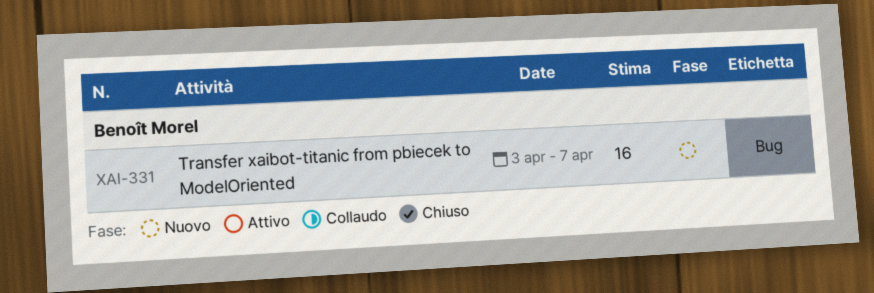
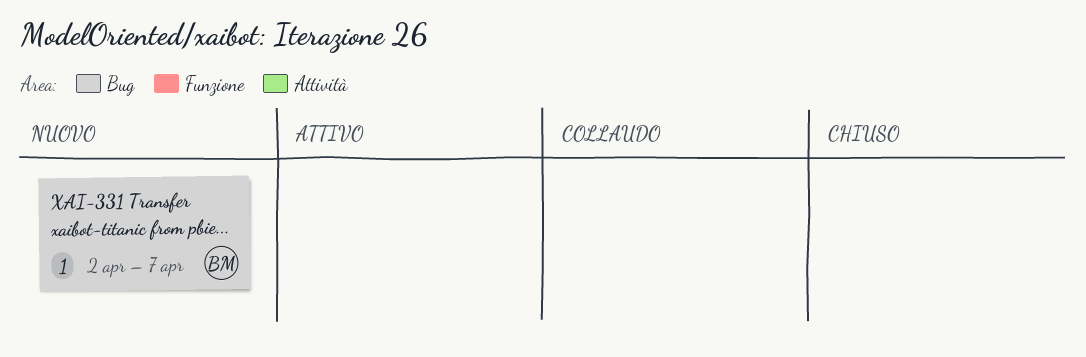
XAI-331, estimate: 16 -> 1
XAI-331, start: Apr 3 -> Apr 2

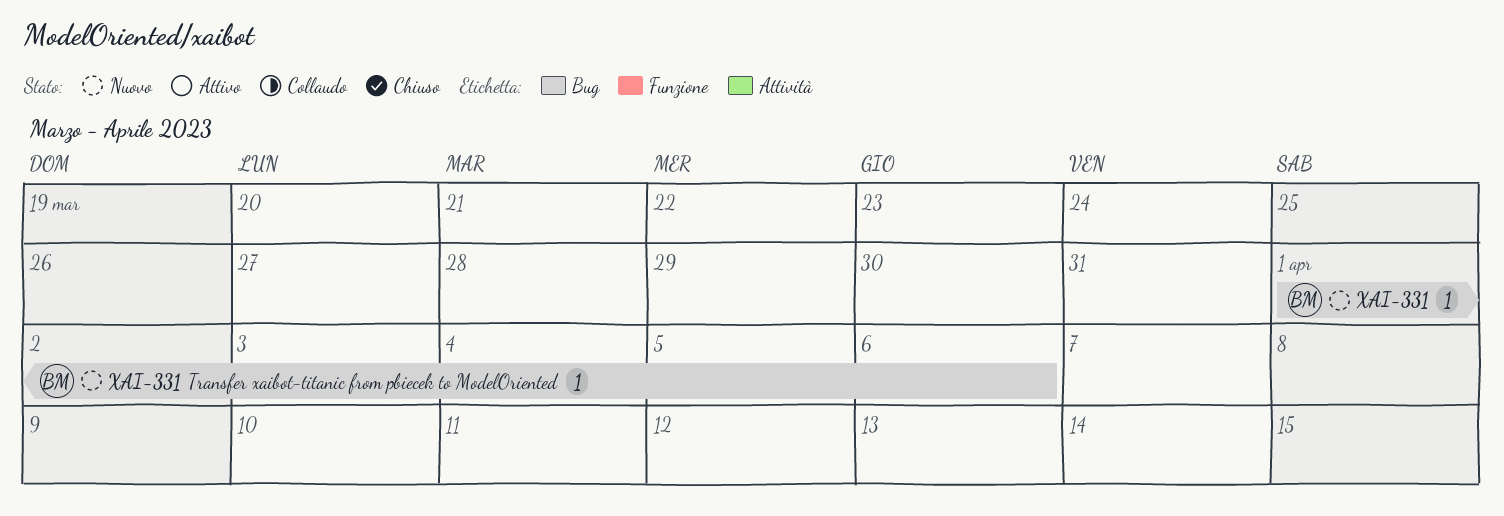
XAI-331, start: Apr 2 -> Apr 1
XAI-331, due: Apr 7 -> Apr 6

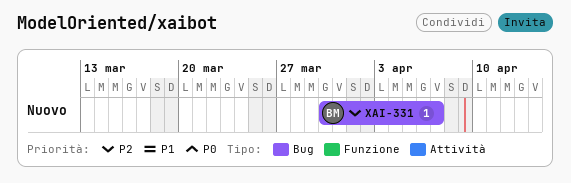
XAI-331, start: Apr 1 -> Mar 30
XAI-331, due: Apr 6 -> Apr 7

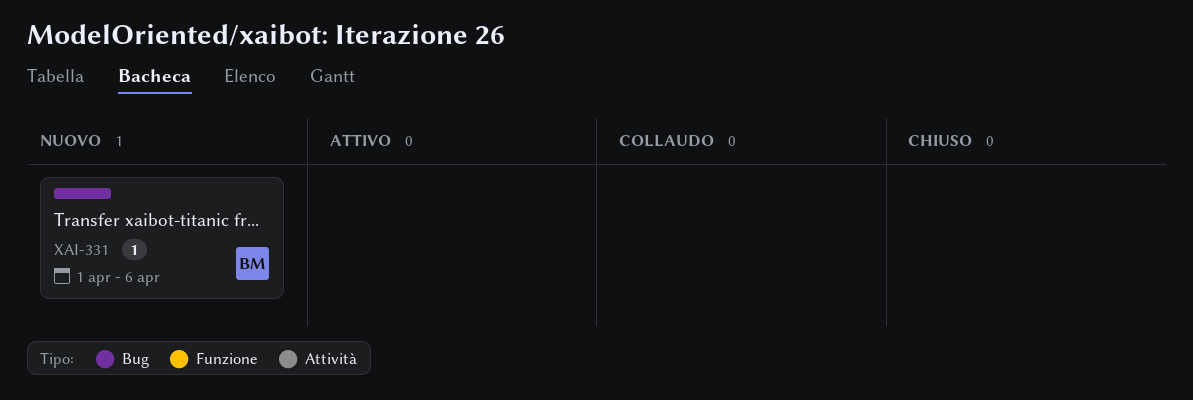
XAI-331, start: Mar 30 -> Apr 1
XAI-331, due: Apr 7 -> Apr 6

